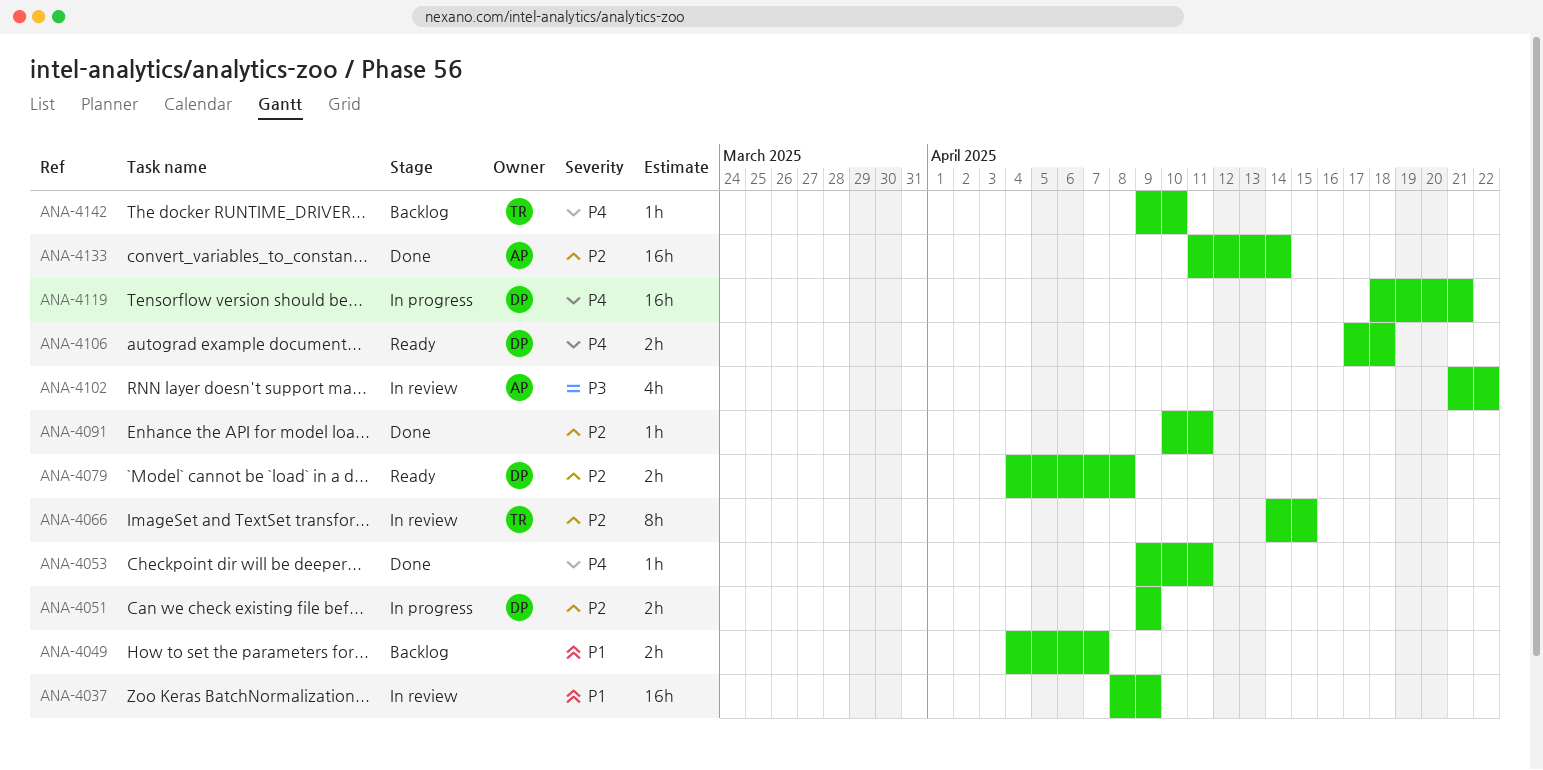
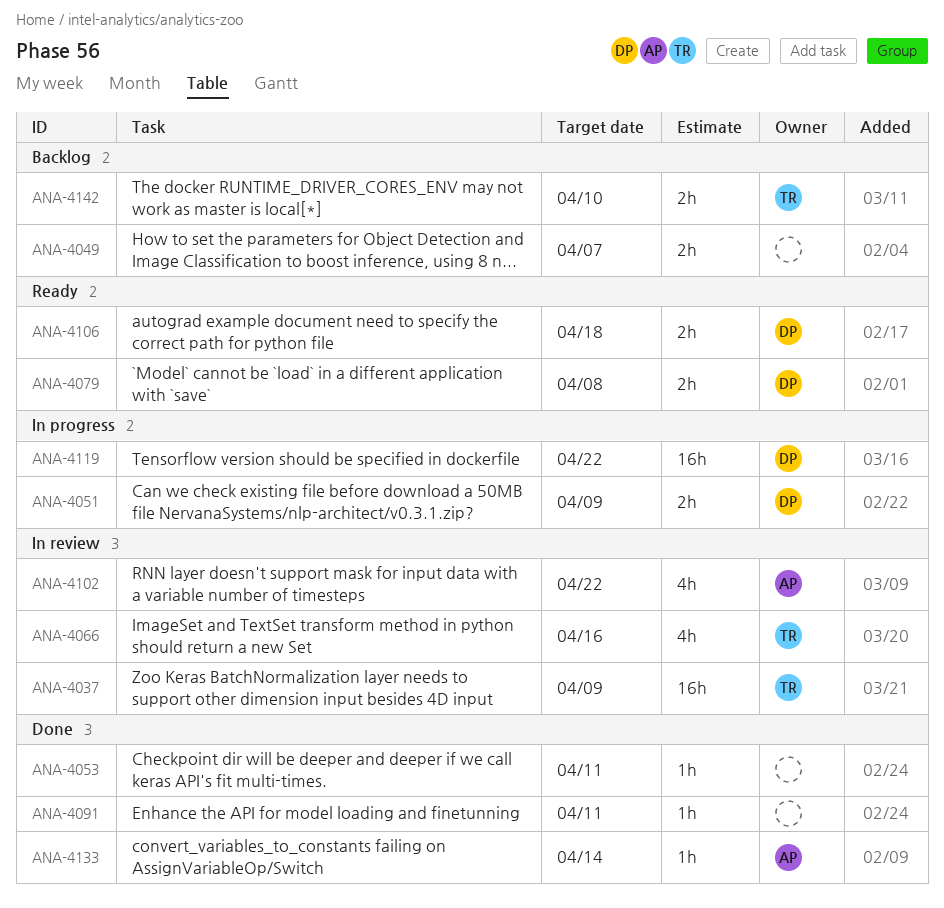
ANA-4037, owner: none -> TR
ANA-4066, estimate: 8h -> 4h
ANA-4066, due: Apr 15 -> Apr 16
ANA-4119, due: Apr 21 -> Apr 22
ANA-4133, estimate: 16h -> 1h
ANA-4142, estimate: 1h -> 2h

